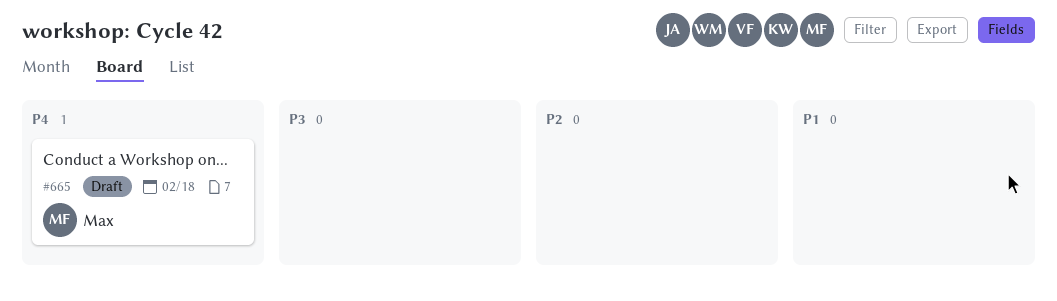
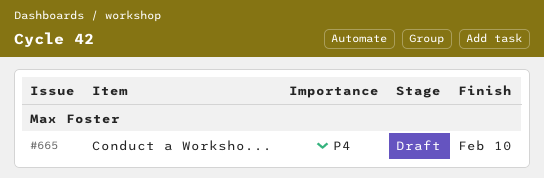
#665, due: Feb 18 -> Feb 10

